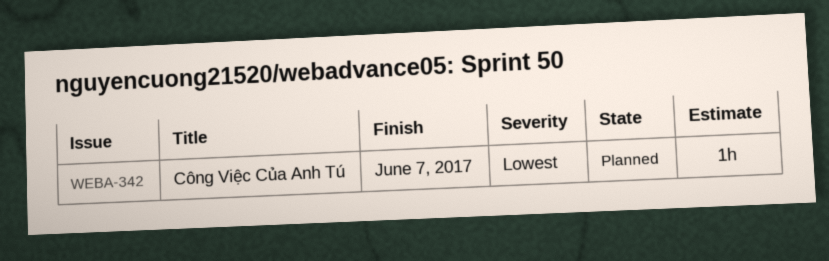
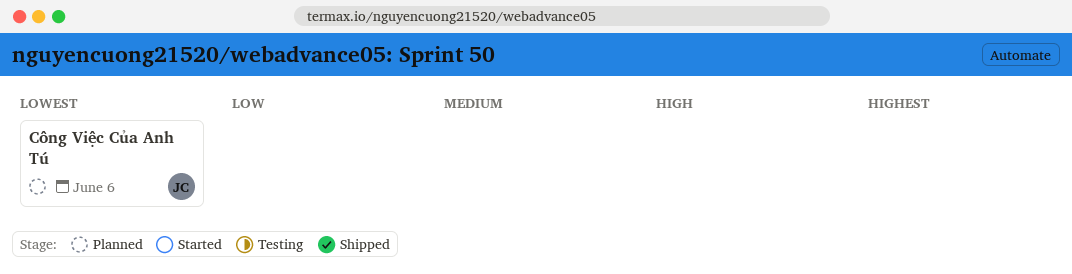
Công Việc Của Anh Tú, due: Jun 7 -> Jun 6

